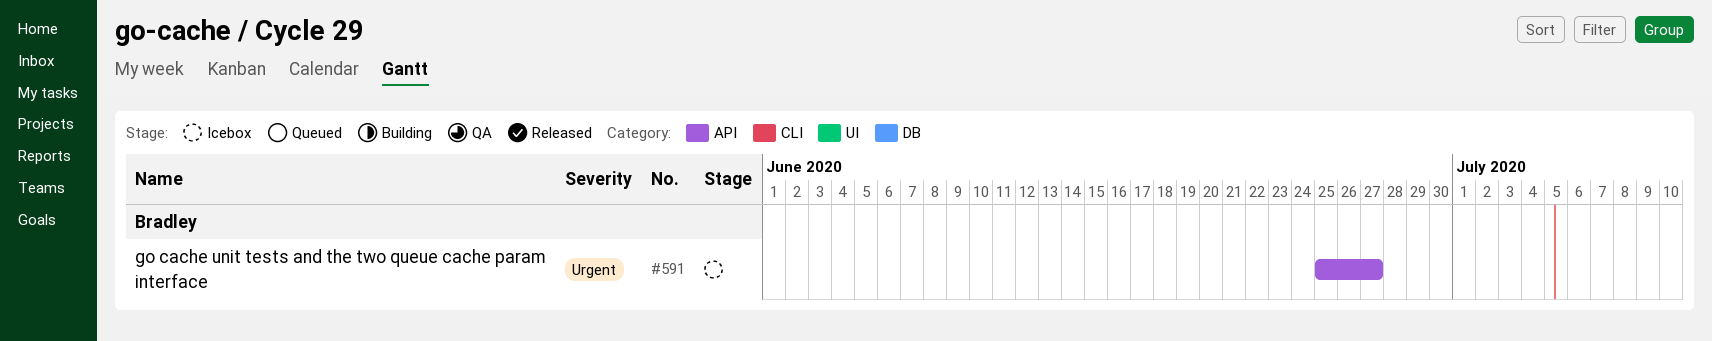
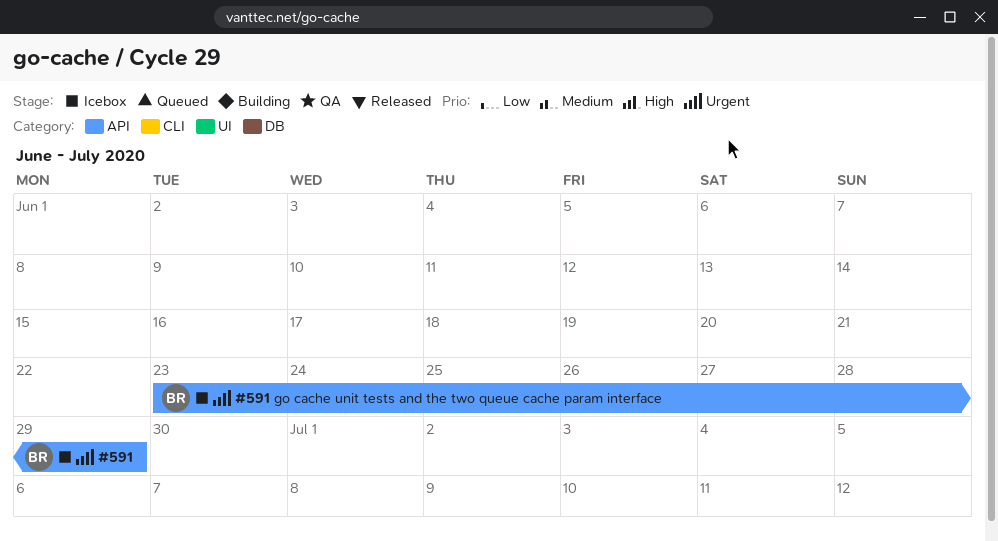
#591, start: Jun 25 -> Jun 23
#591, due: Jun 27 -> Jun 29

